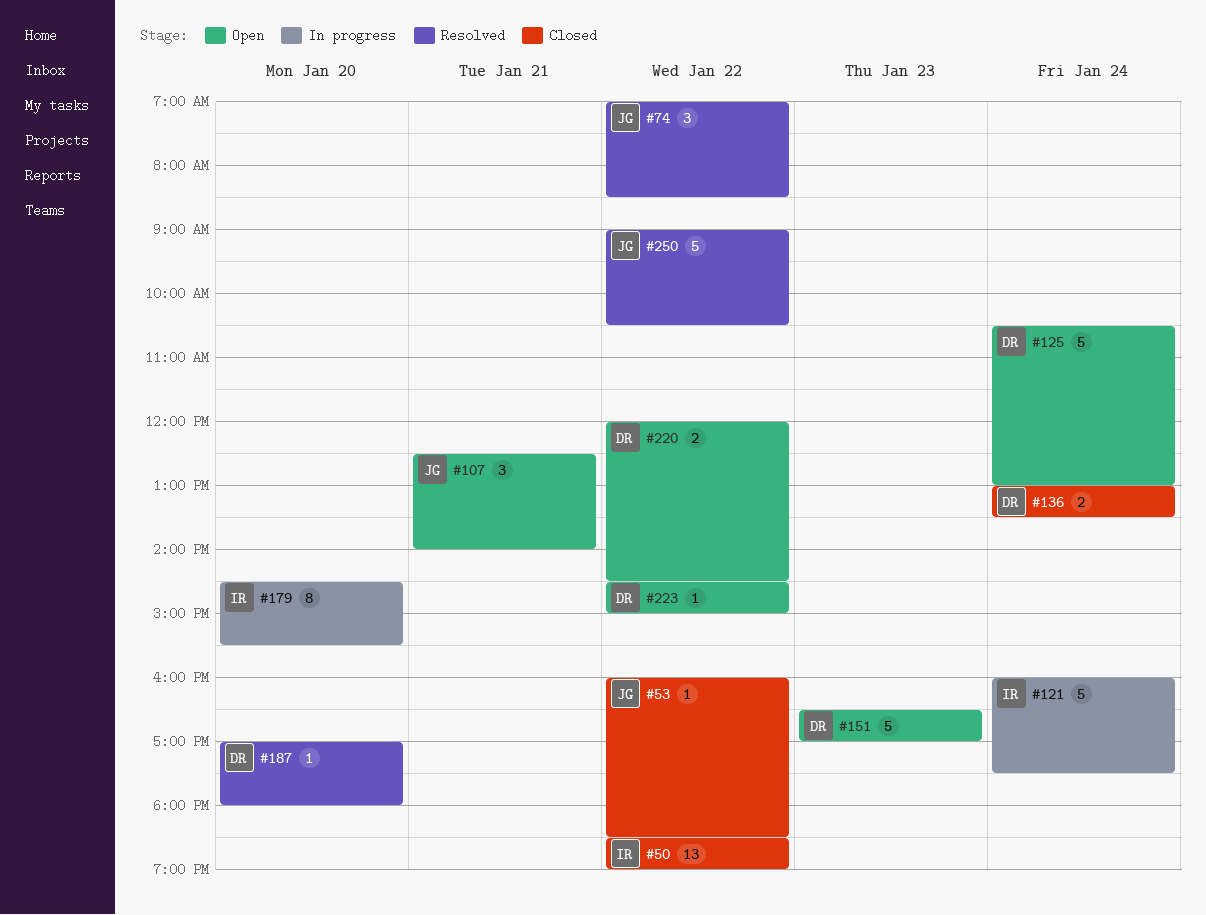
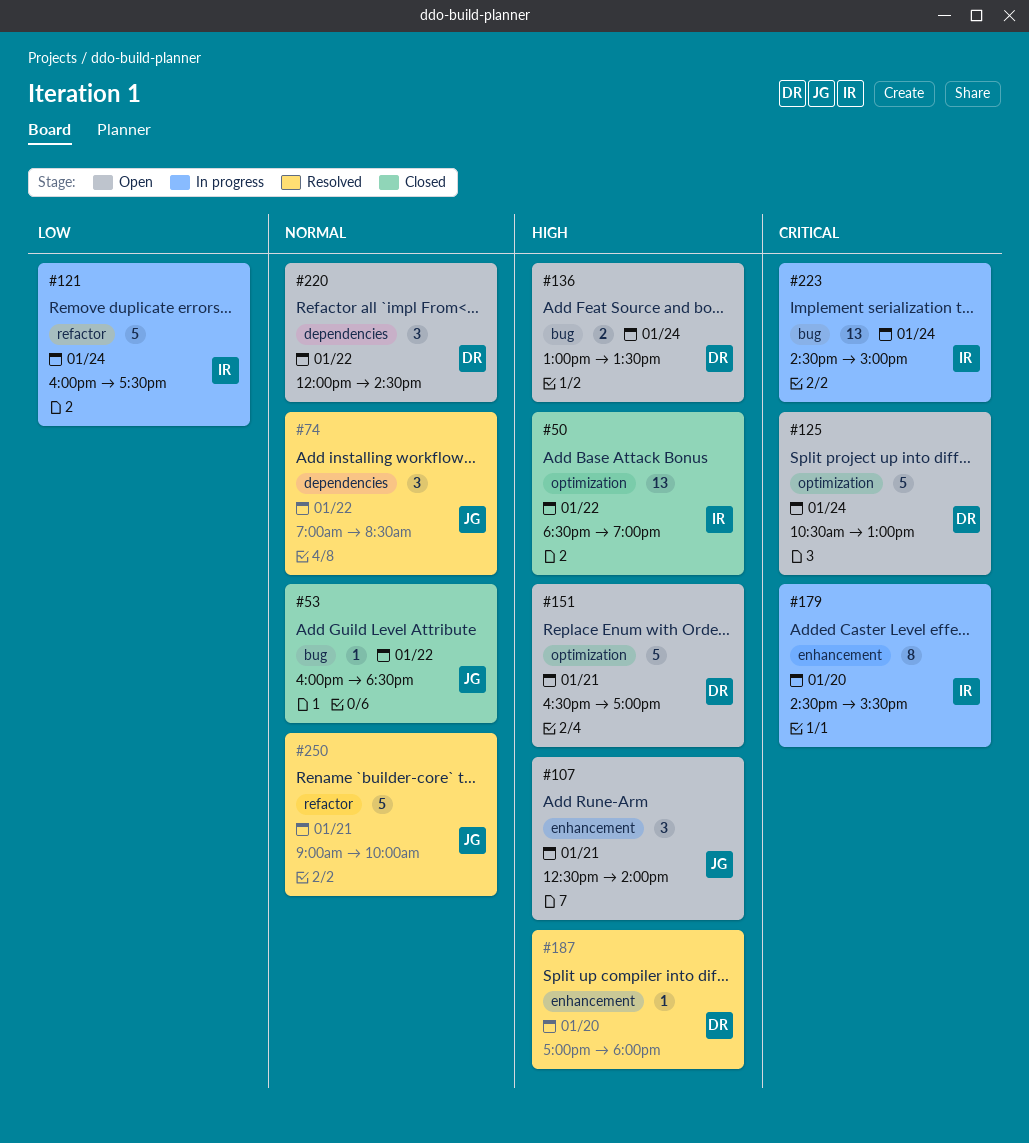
#136, status: Closed -> Open
#151, day: Jan 23 -> Jan 21
#220, estimate: 2 -> 3
#223, status: Open -> In progress
#223, owner: DR -> IR
#223, estimate: 1 -> 13
#223, day: Jan 22 -> Jan 24
#250, day: Jan 22 -> Jan 21
#250, ends: 10:30 -> 10:00

